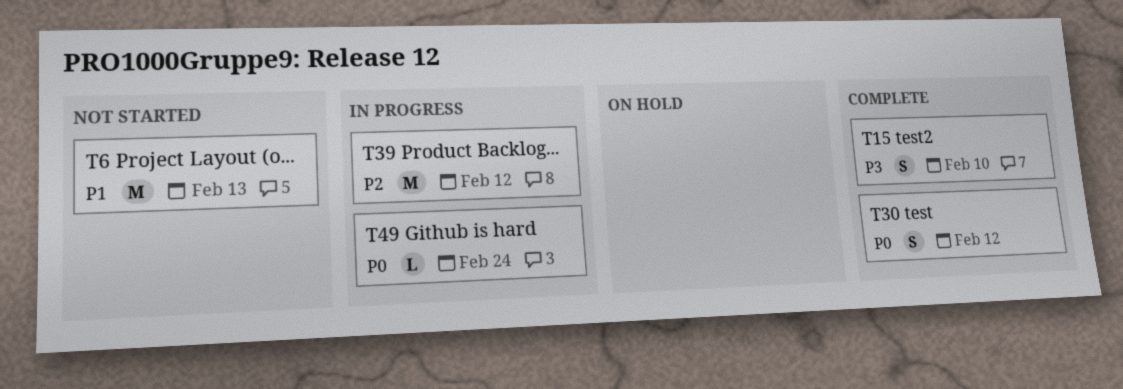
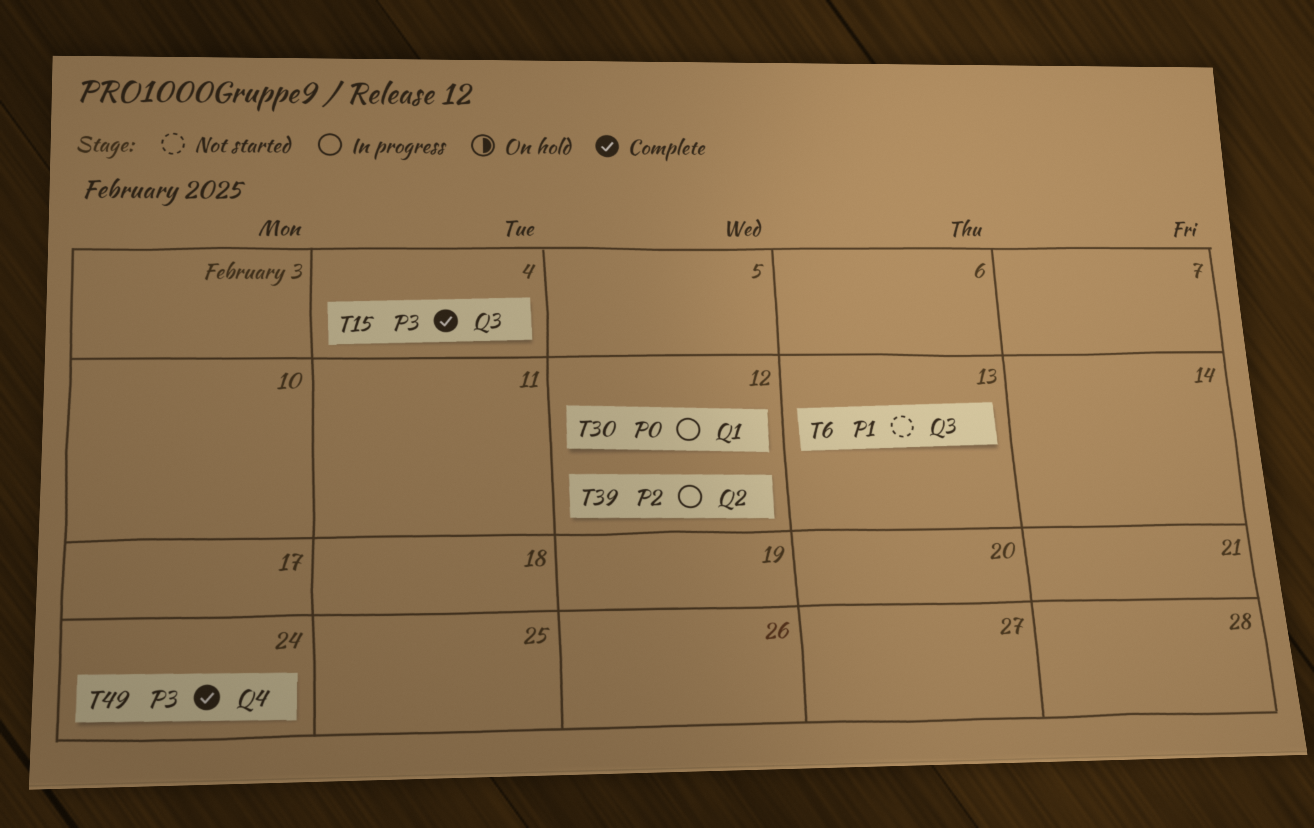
T15, due: Feb 10 -> Feb 4
T30, status: Complete -> In progress
T49, status: In progress -> Complete
T49, priority: P0 -> P3

